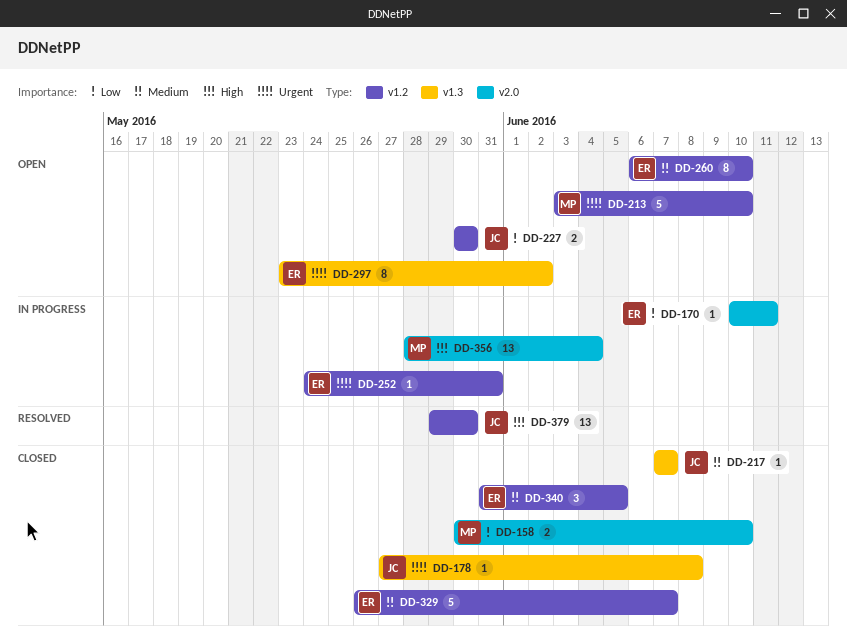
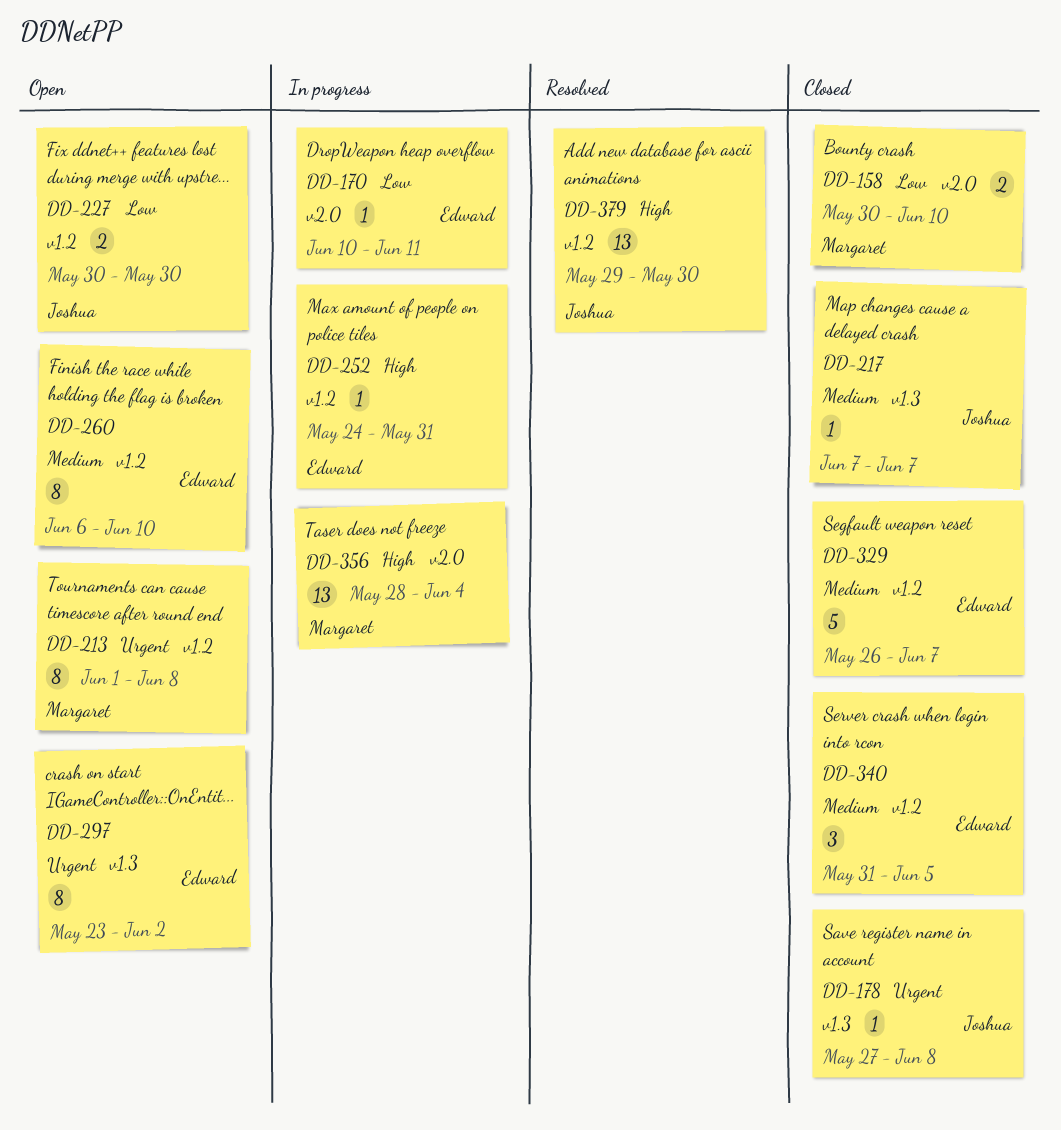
DD-213, estimate: 5 -> 8
DD-213, start: Jun 3 -> Jun 1
DD-213, due: Jun 10 -> Jun 8
DD-252, priority: Urgent -> High

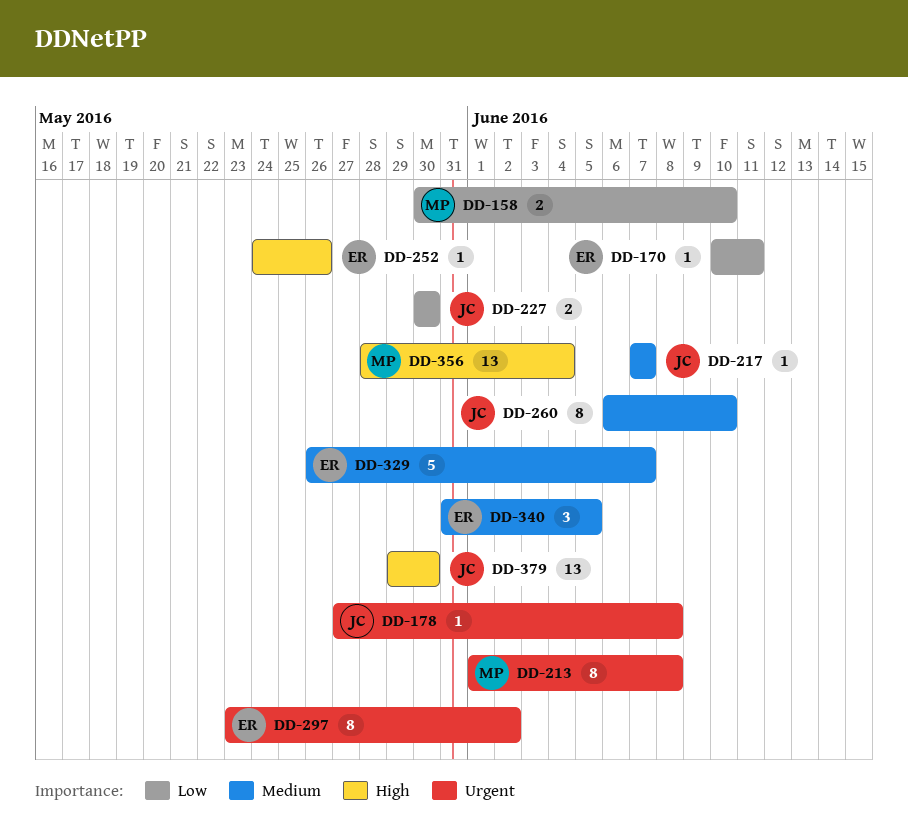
DD-252, due: May 31 -> May 26
DD-260, owner: Edward -> Joshua

